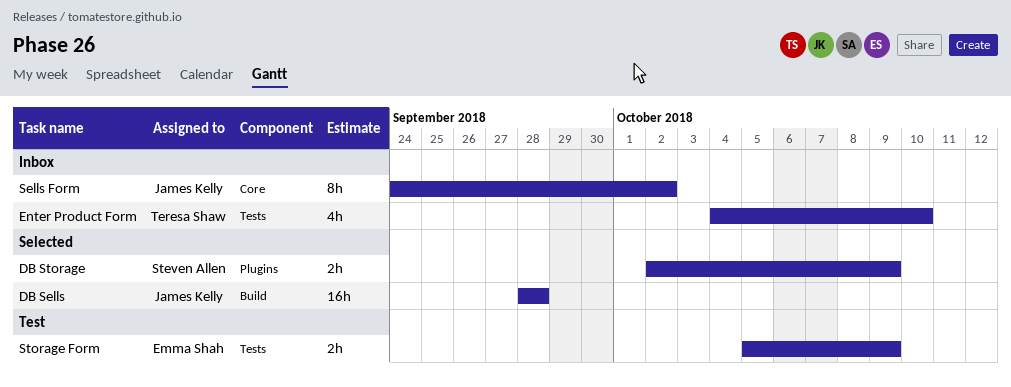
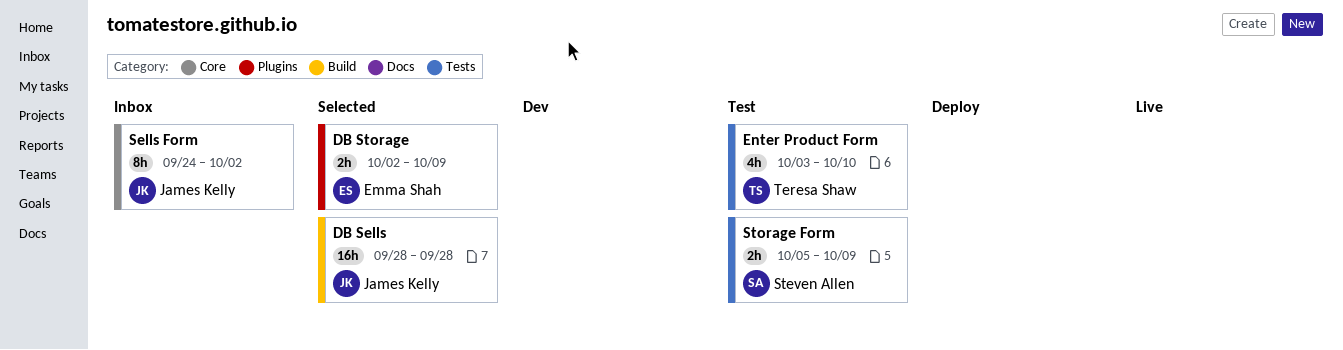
DB Storage, owner: Steven Allen -> Emma Shah
Enter Product Form, status: Inbox -> Test
Enter Product Form, start: Oct 4 -> Oct 3
Storage Form, owner: Emma Shah -> Steven Allen

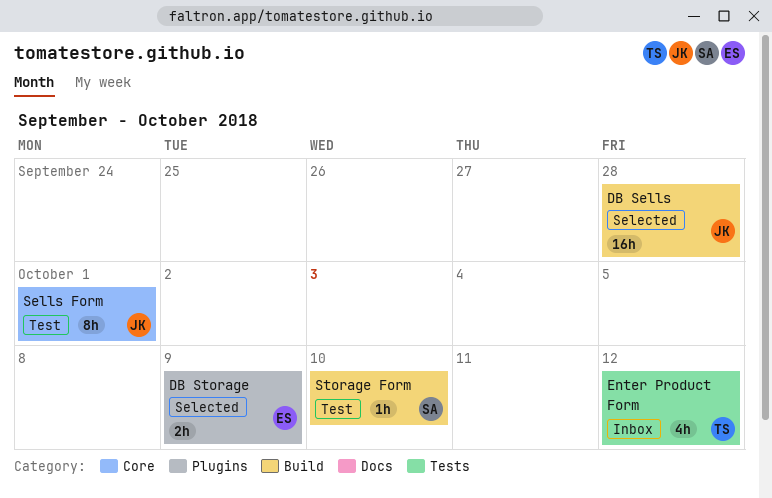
Enter Product Form, status: Test -> Inbox
Enter Product Form, due: Oct 10 -> Oct 12
Sells Form, status: Inbox -> Test
Sells Form, due: Oct 2 -> Oct 1
Storage Form, label: Tests -> Build
Storage Form, estimate: 2h -> 1h
Storage Form, due: Oct 9 -> Oct 10

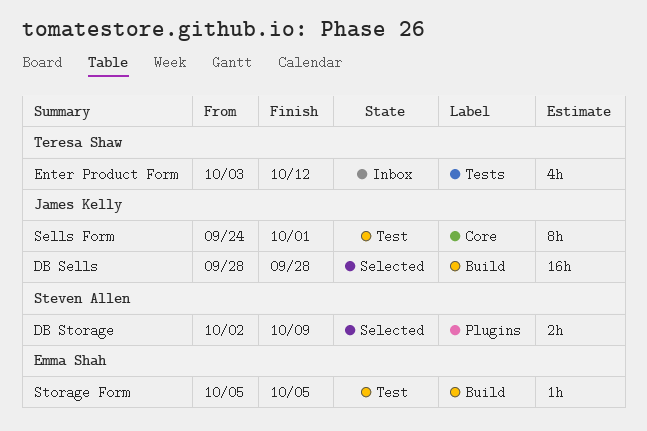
DB Storage, owner: Emma Shah -> Steven Allen
Storage Form, owner: Steven Allen -> Emma Shah
Storage Form, due: Oct 10 -> Oct 5

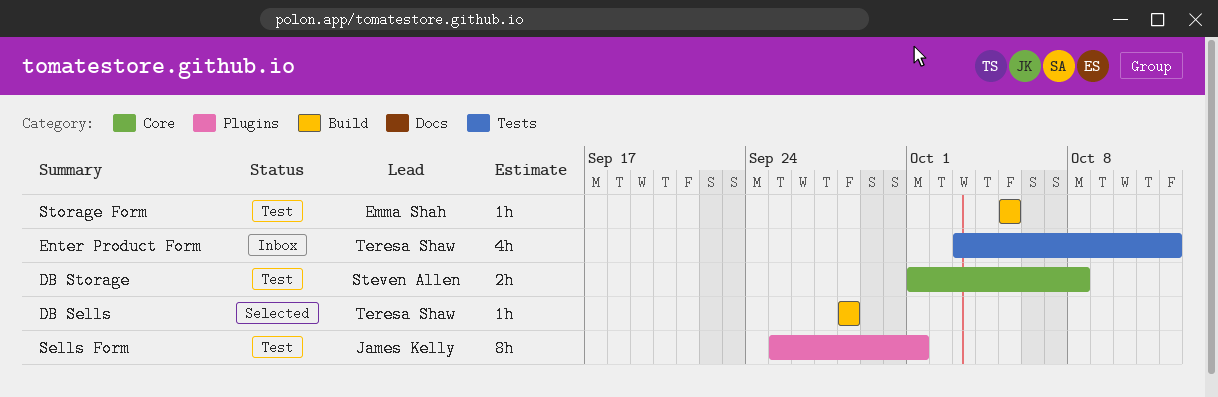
DB Sells, owner: James Kelly -> Teresa Shaw
DB Sells, estimate: 16h -> 1h
DB Storage, status: Selected -> Test
DB Storage, label: Plugins -> Core
DB Storage, start: Oct 2 -> Oct 1
DB Storage, due: Oct 9 -> Oct 8
Sells Form, label: Core -> Plugins
Sells Form, start: Sep 24 -> Sep 25

